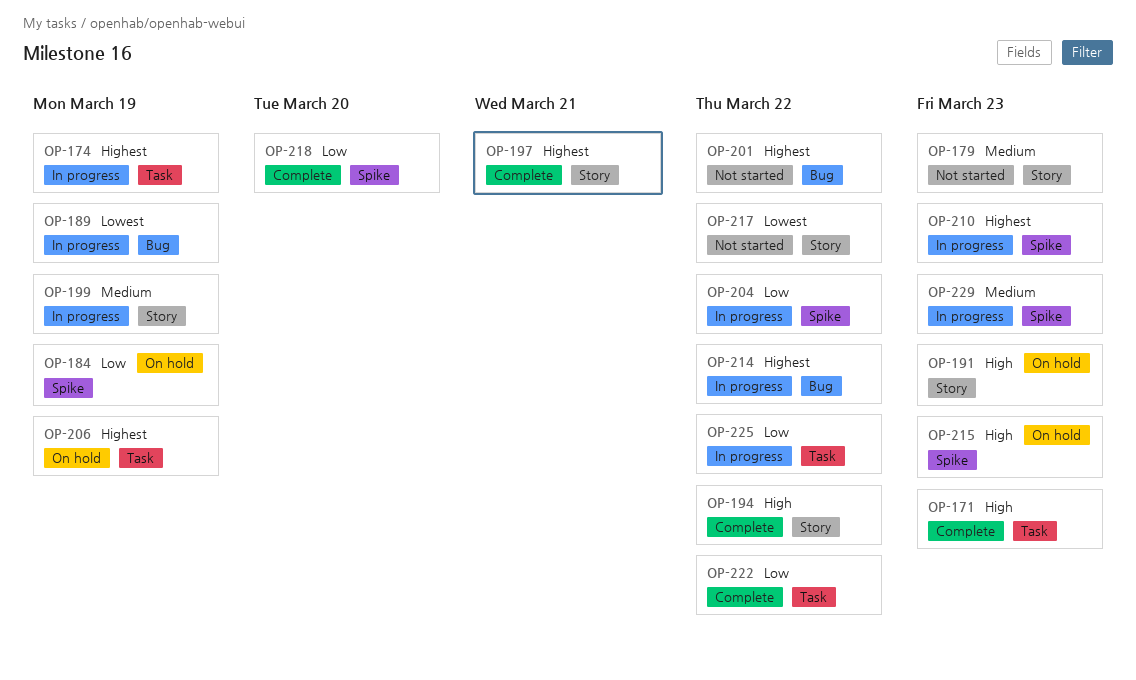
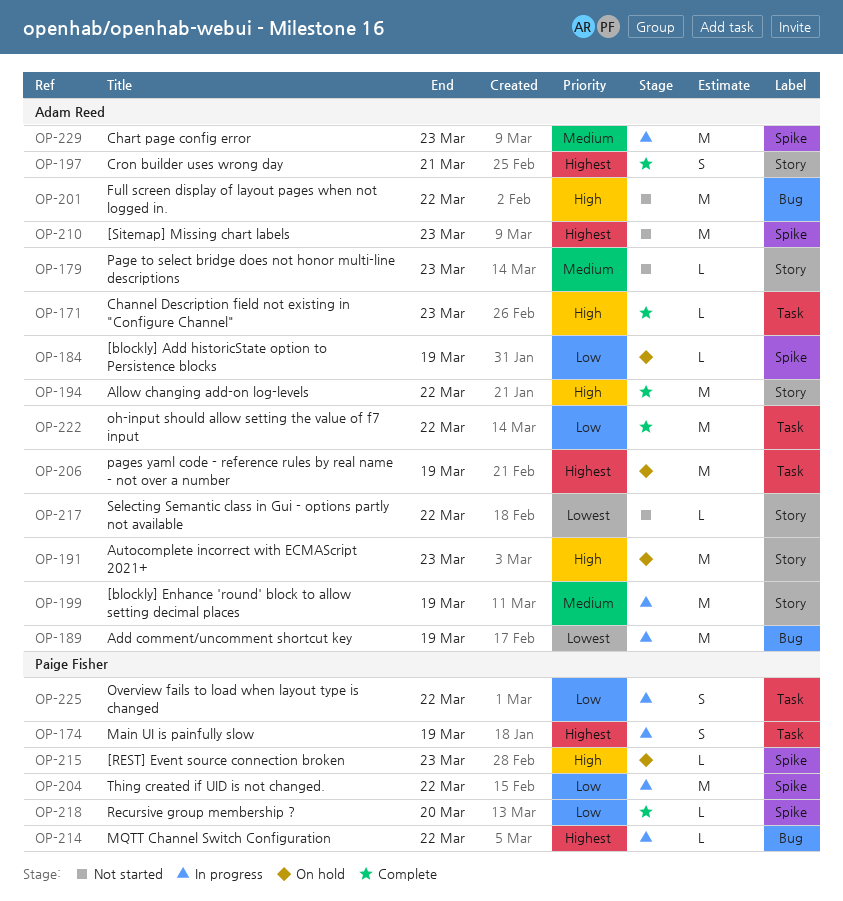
OP-201, priority: Highest -> High
OP-210, status: In progress -> Not started

